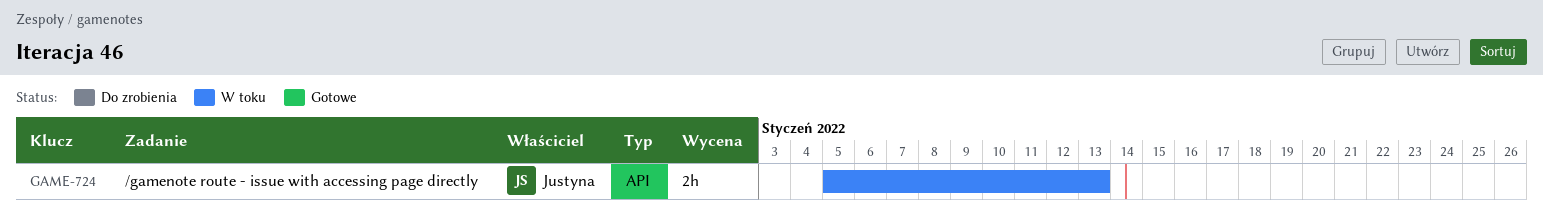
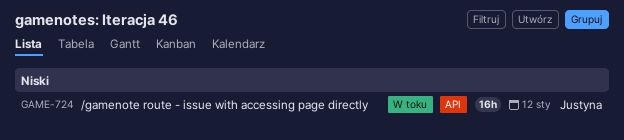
GAME-724, estimate: 2h -> 16h
GAME-724, due: Jan 13 -> Jan 12

